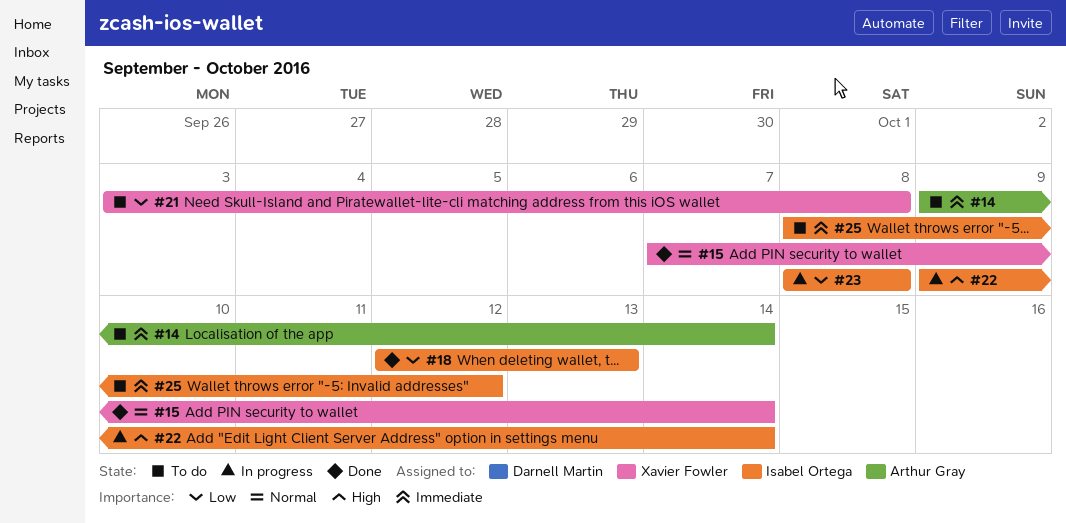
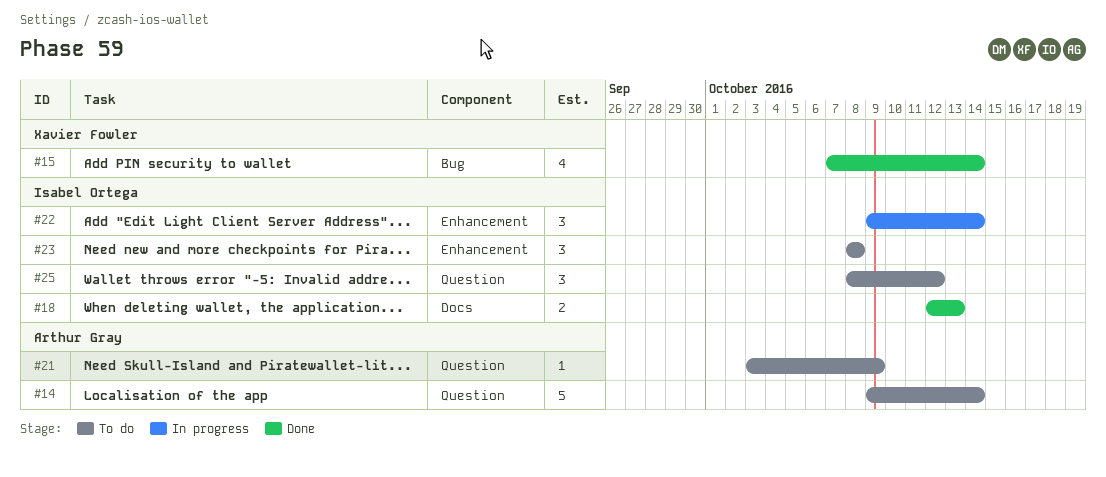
#21, owner: Xavier Fowler -> Arthur Gray
#21, due: Oct 8 -> Oct 9
#23, status: In progress -> To do

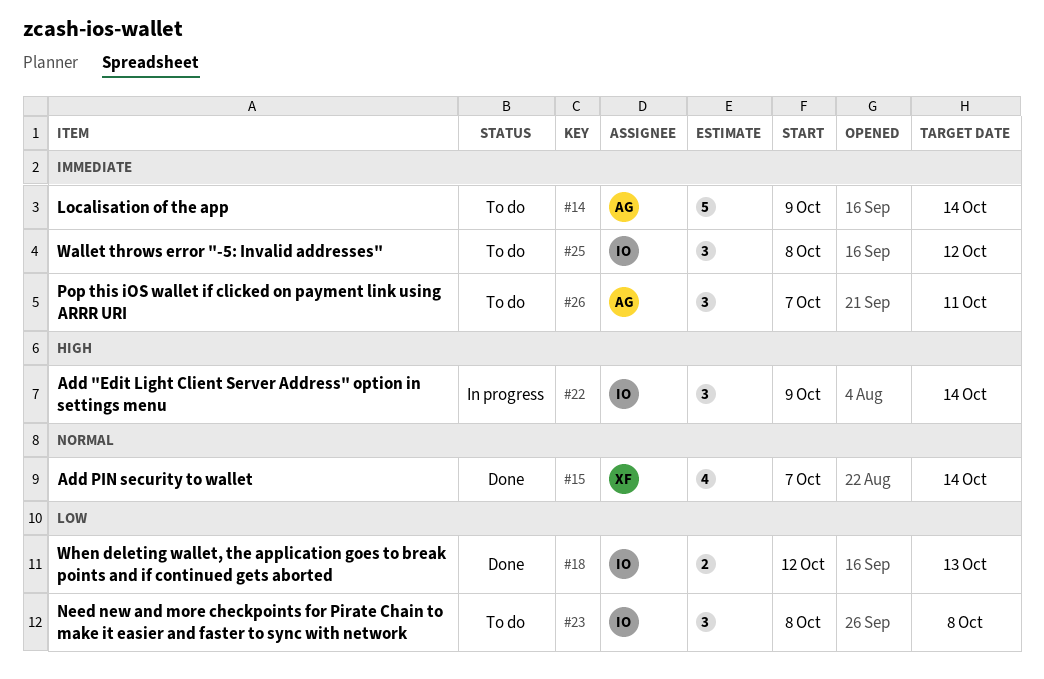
#21: present -> none
#26: none -> present

